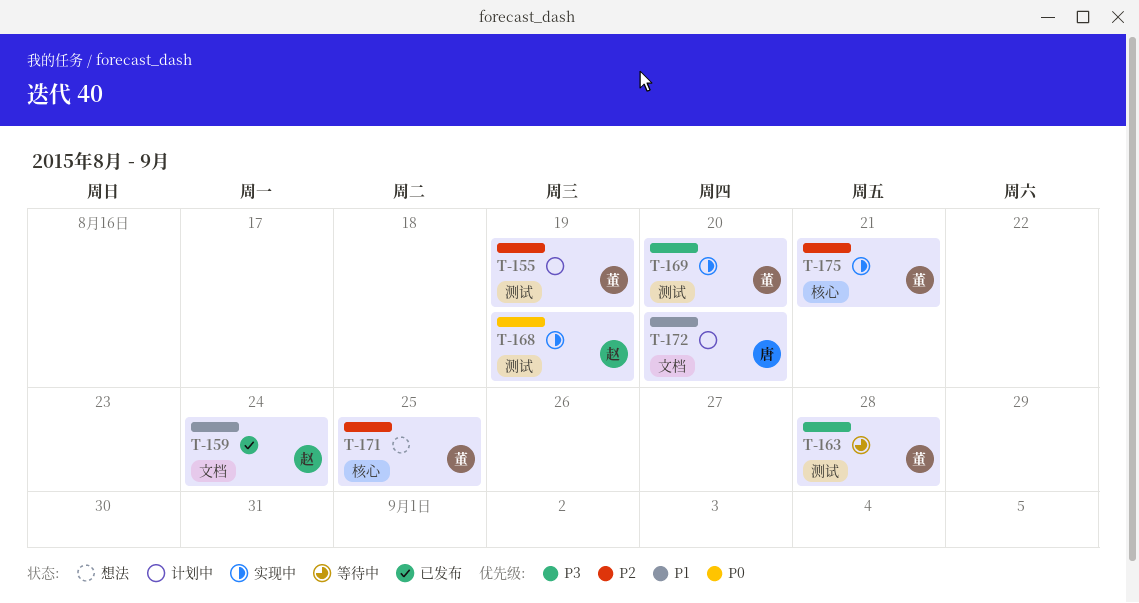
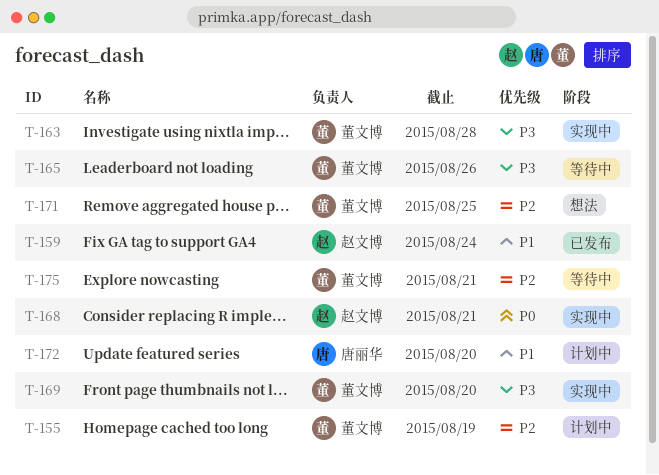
T-163, status: 等待中 -> 实现中
T-165: none -> present
T-168, due: Aug 19 -> Aug 21
T-175, status: 实现中 -> 等待中

